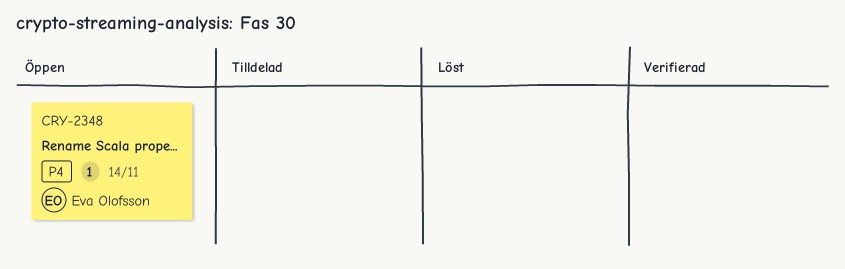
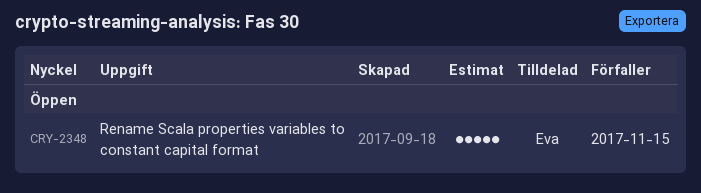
CRY-2348, estimate: 1 -> 5
CRY-2348, due: Nov 14 -> Nov 15

